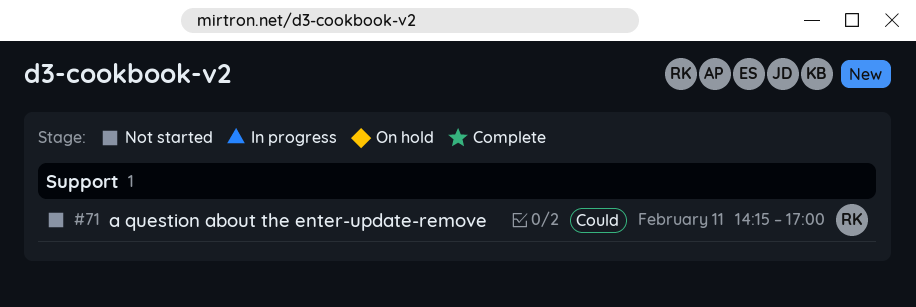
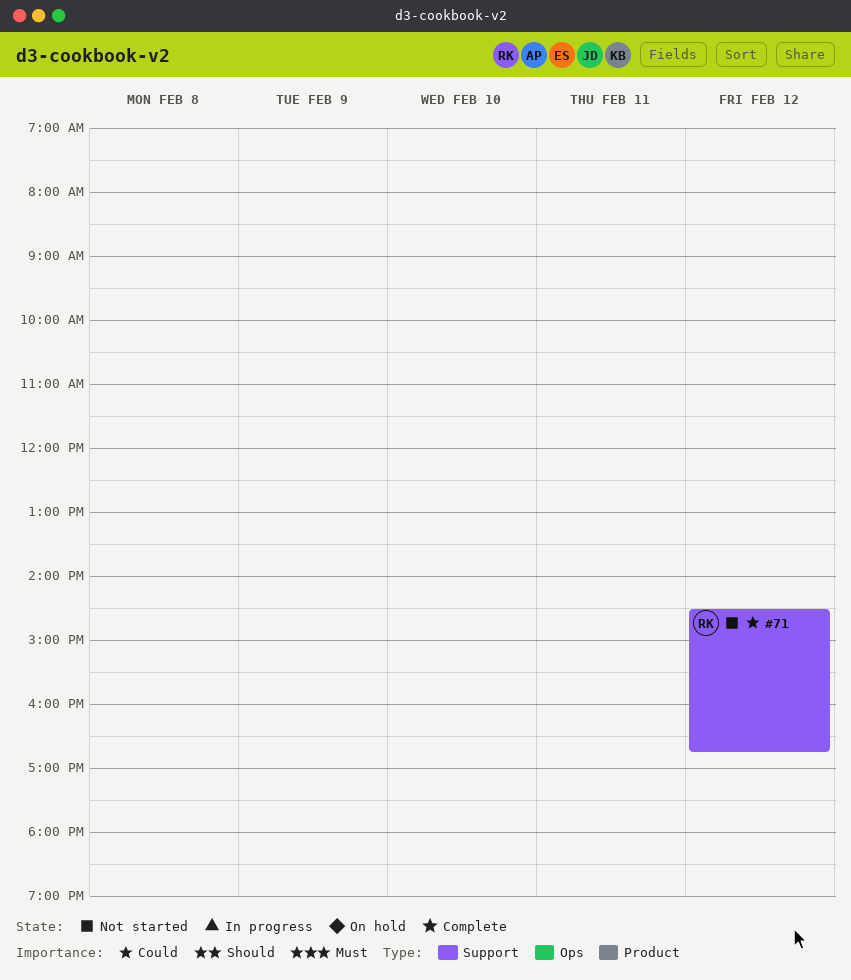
#71, day: Feb 11 -> Feb 12
#71, begins: 14:15 -> 14:30
#71, ends: 17:00 -> 16:45

